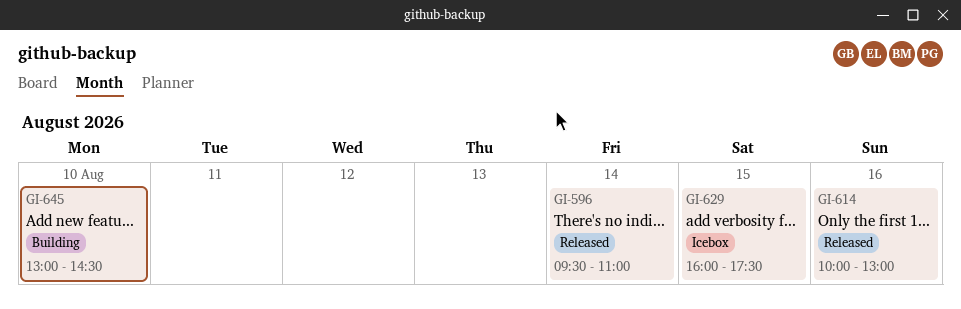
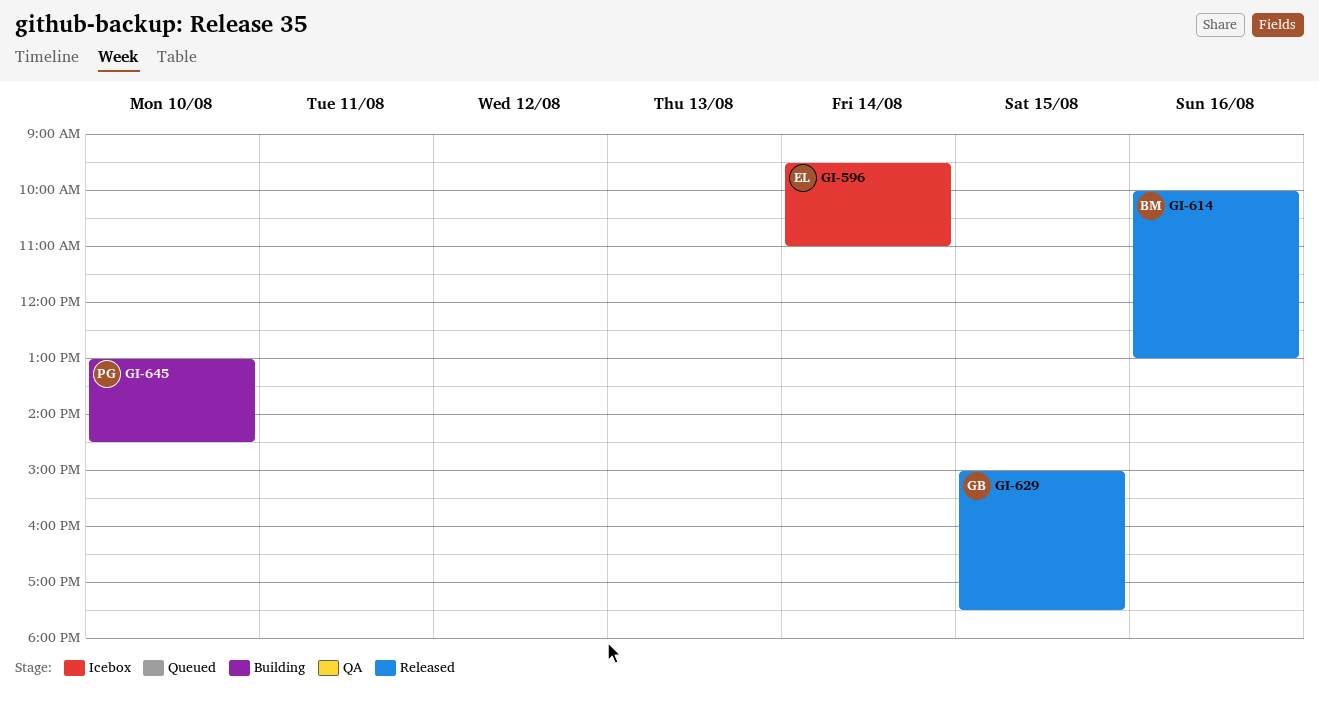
GI-596, status: Released -> Icebox
GI-629, status: Icebox -> Released
GI-629, begins: 16:00 -> 15:00

